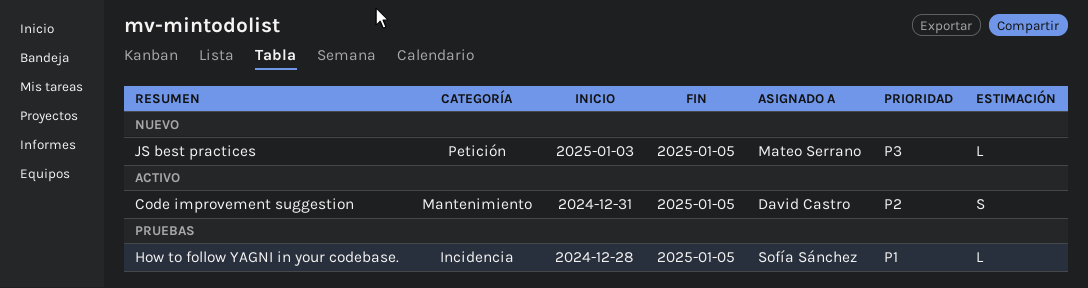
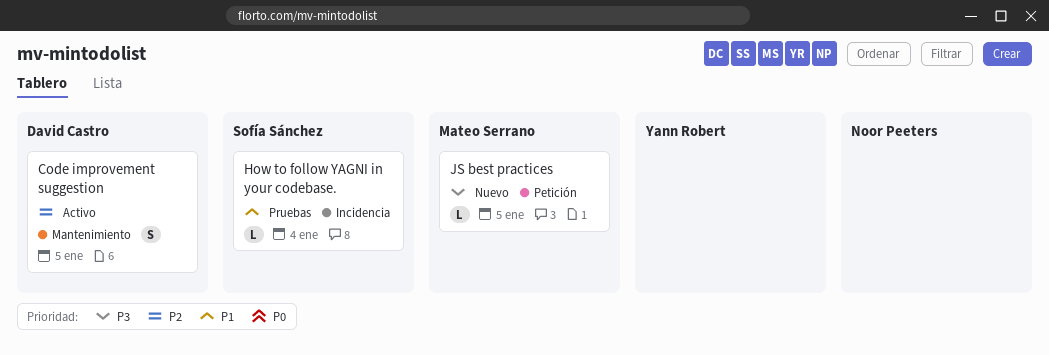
How to follow YAGNI in your codebase., due: Jan 5 -> Jan 4

